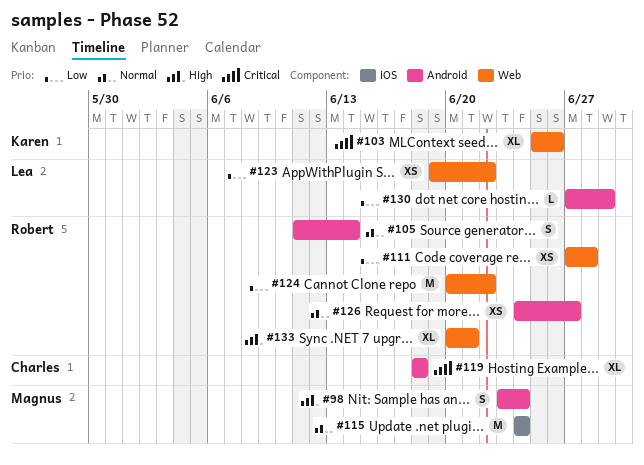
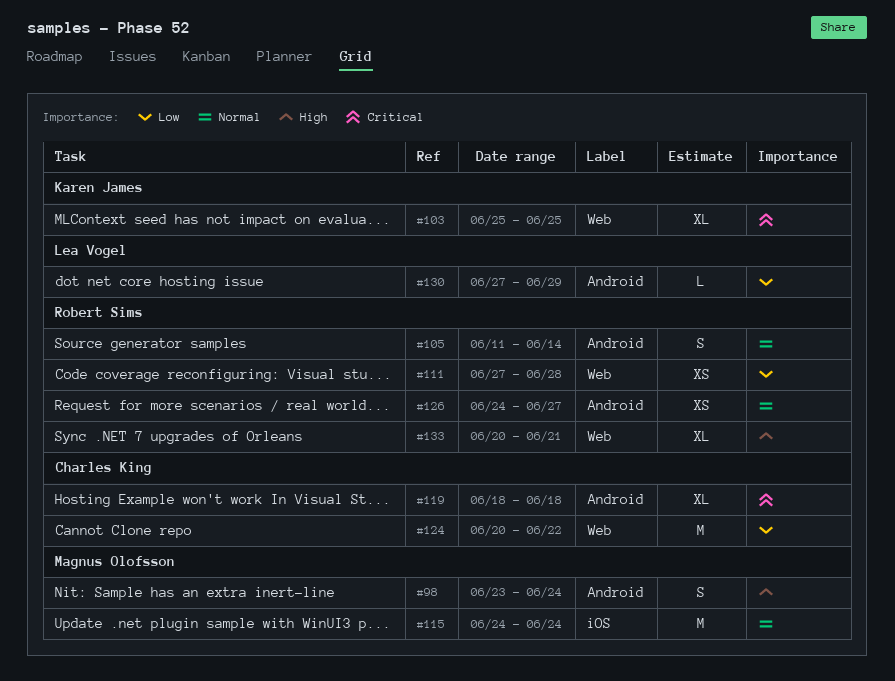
#103, due: Jun 26 -> Jun 25
#123: present -> none
#124, owner: Robert Sims -> Charles King

